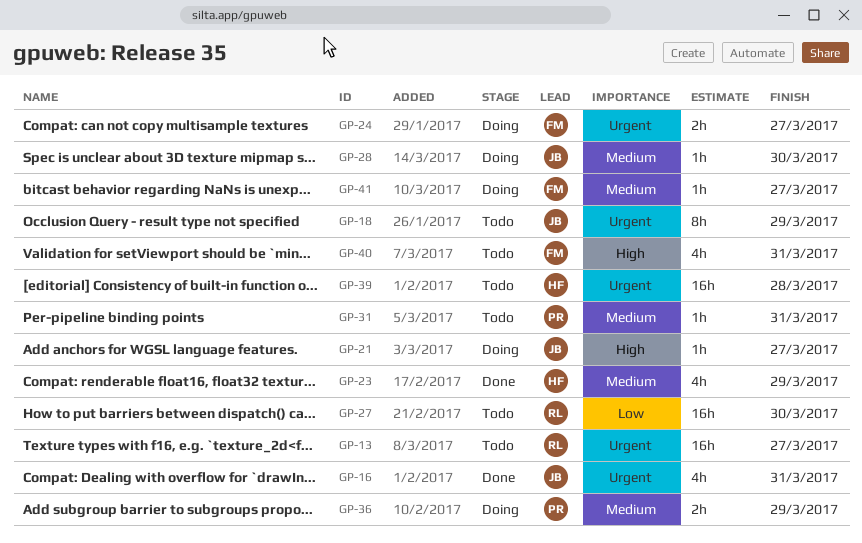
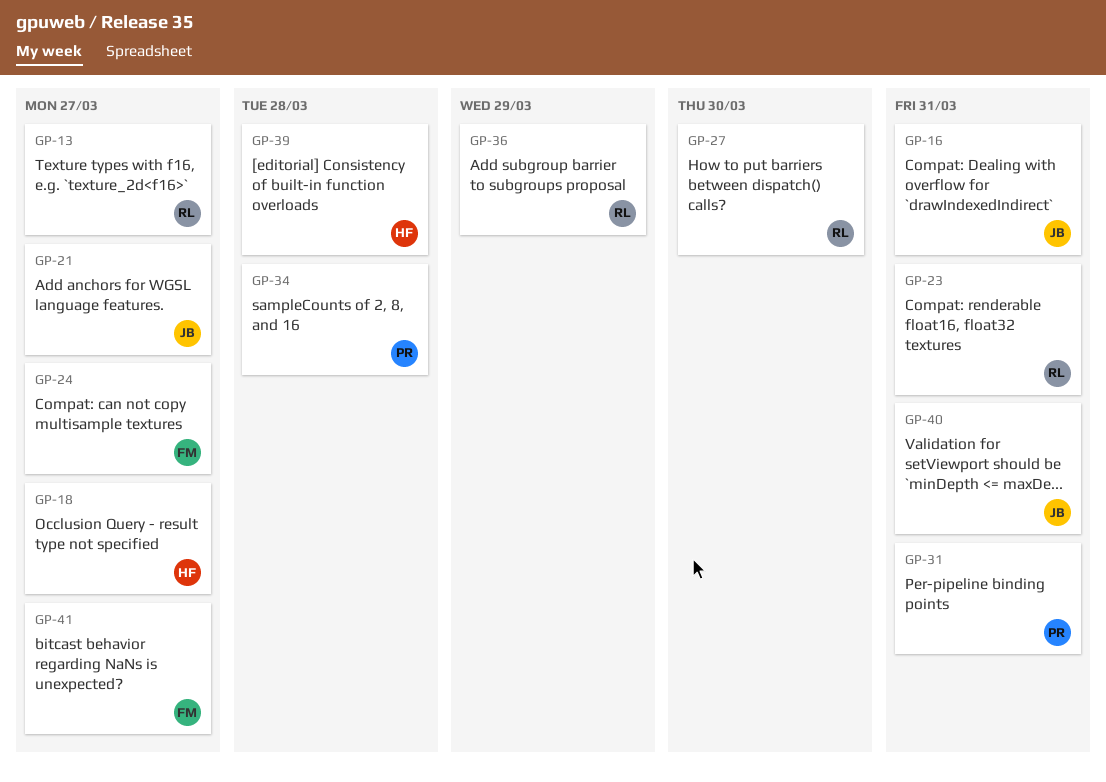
GP-18, owner: JB -> HF
GP-18, due: Mar 29 -> Mar 27
GP-23, owner: HF -> RL
GP-23, due: Mar 29 -> Mar 31
GP-28: present -> none
GP-34: none -> present
GP-36, owner: PR -> RL
GP-40, owner: FM -> JB

